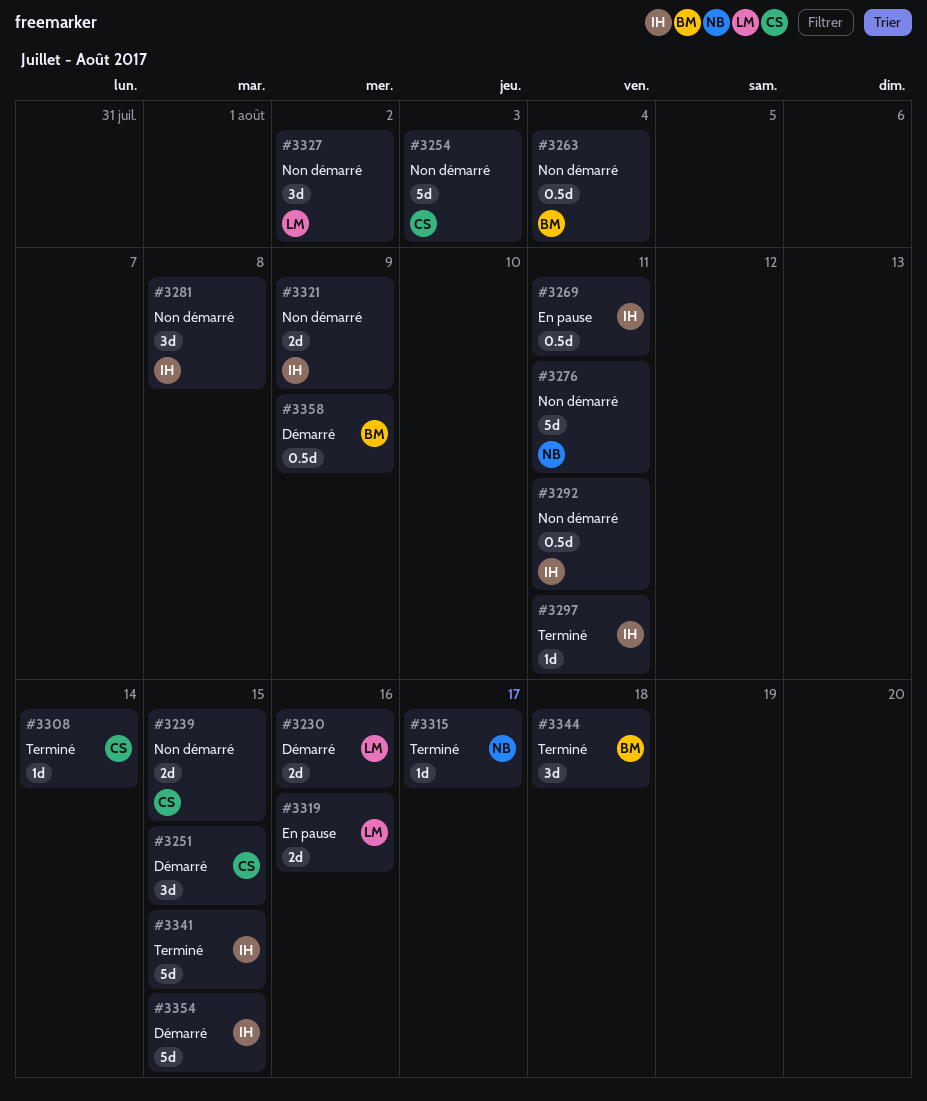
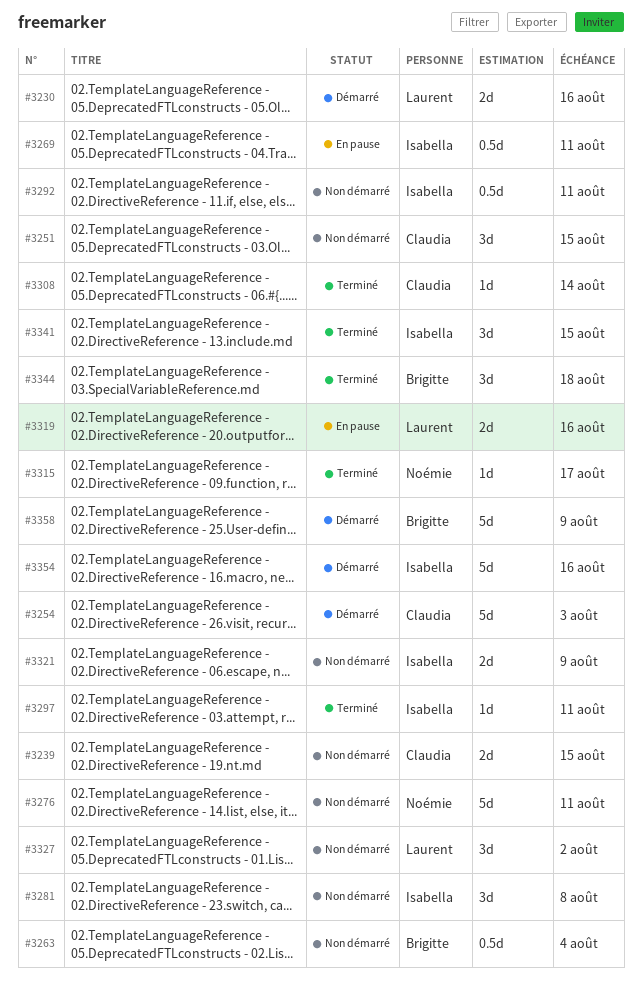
#3251, status: Démarré -> Non démarré
#3254, status: Non démarré -> Démarré
#3341, estimate: 5d -> 3d
#3354, due: Aug 15 -> Aug 16
#3358, estimate: 0.5d -> 5d

